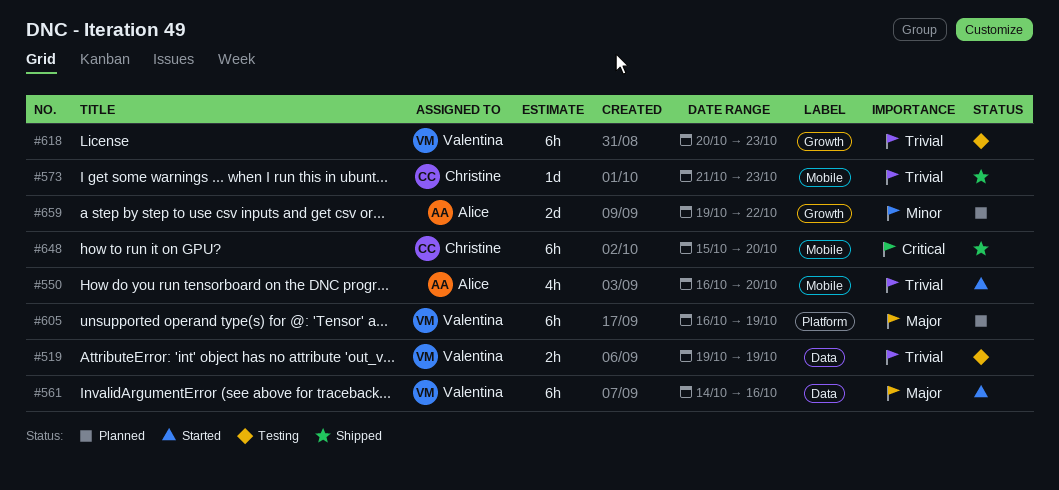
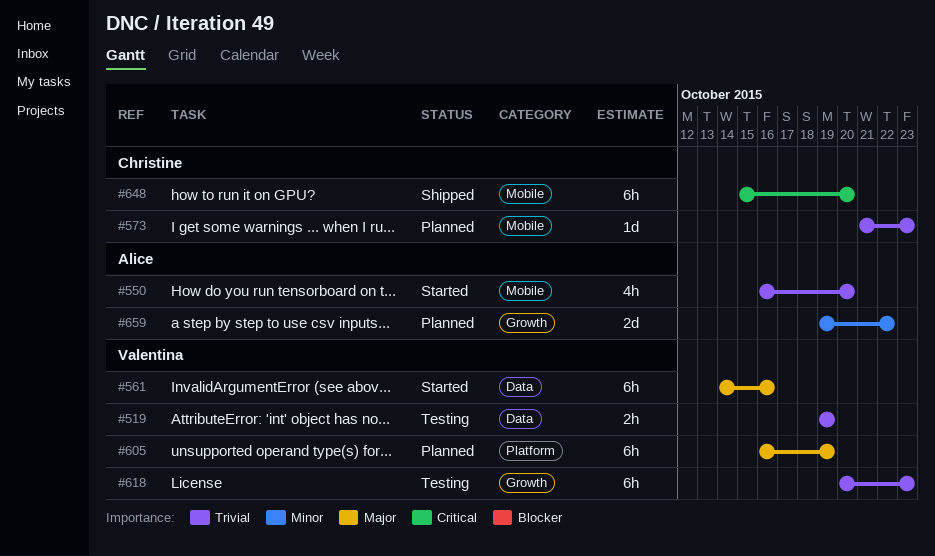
#573, status: Shipped -> Planned

